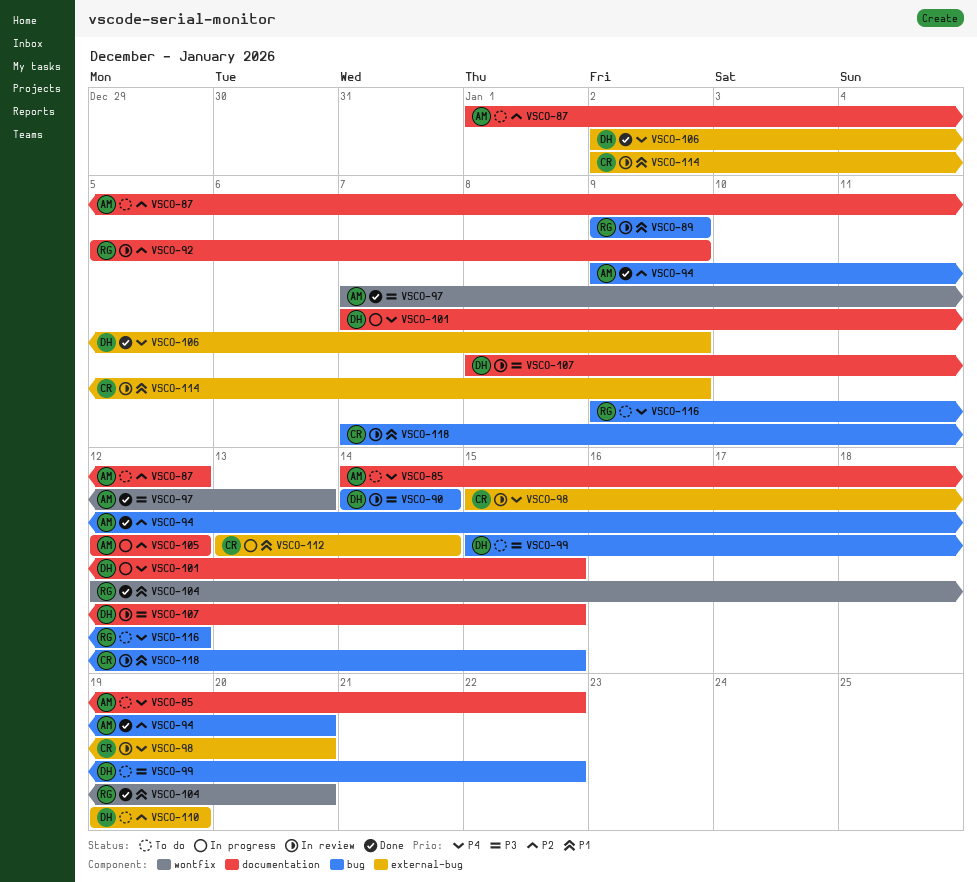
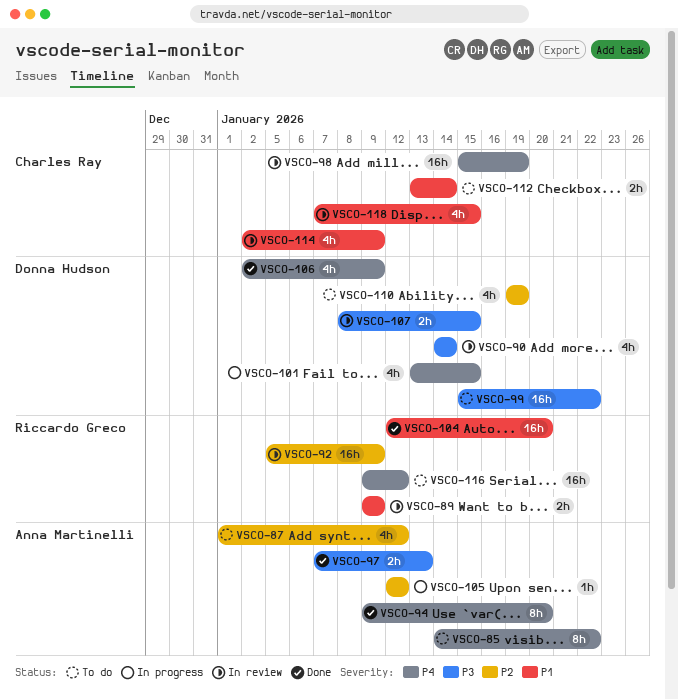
VSCO-94, priority: P2 -> P4
VSCO-98, due: Jan 20 -> Jan 19
VSCO-101, start: Jan 7 -> Jan 13
VSCO-112, status: In progress -> To do

